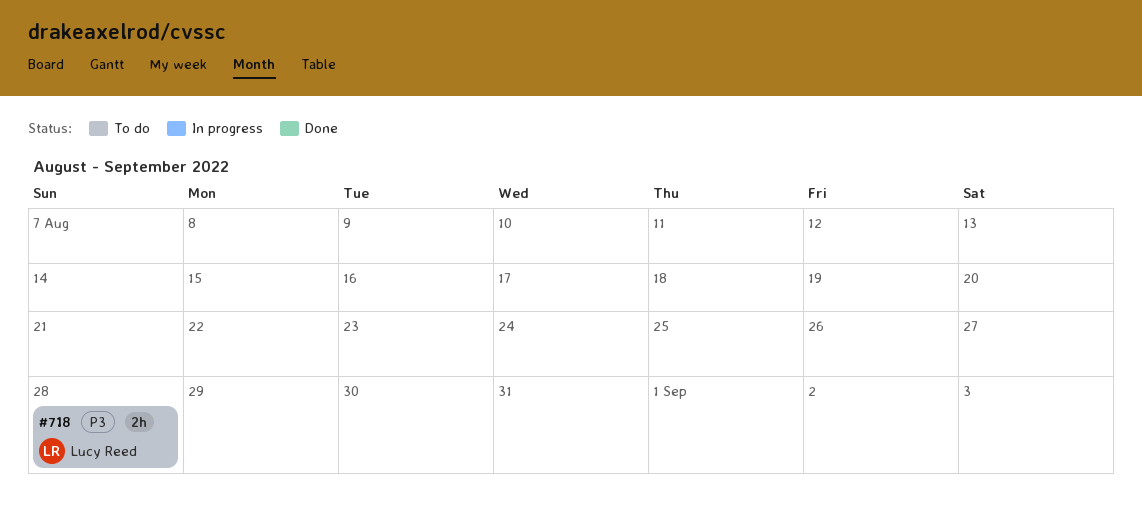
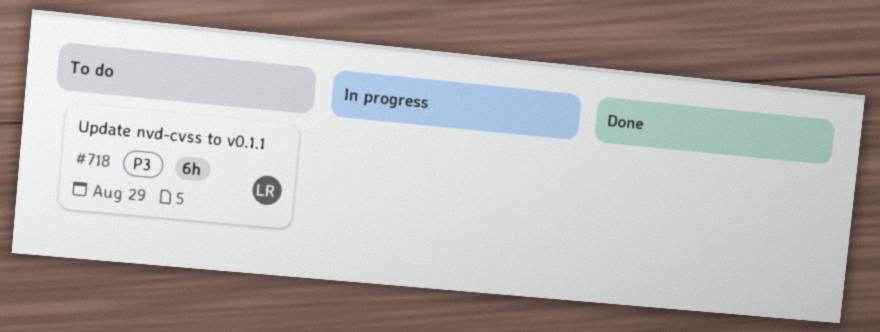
#718, estimate: 2h -> 6h
#718, due: Aug 28 -> Aug 29

